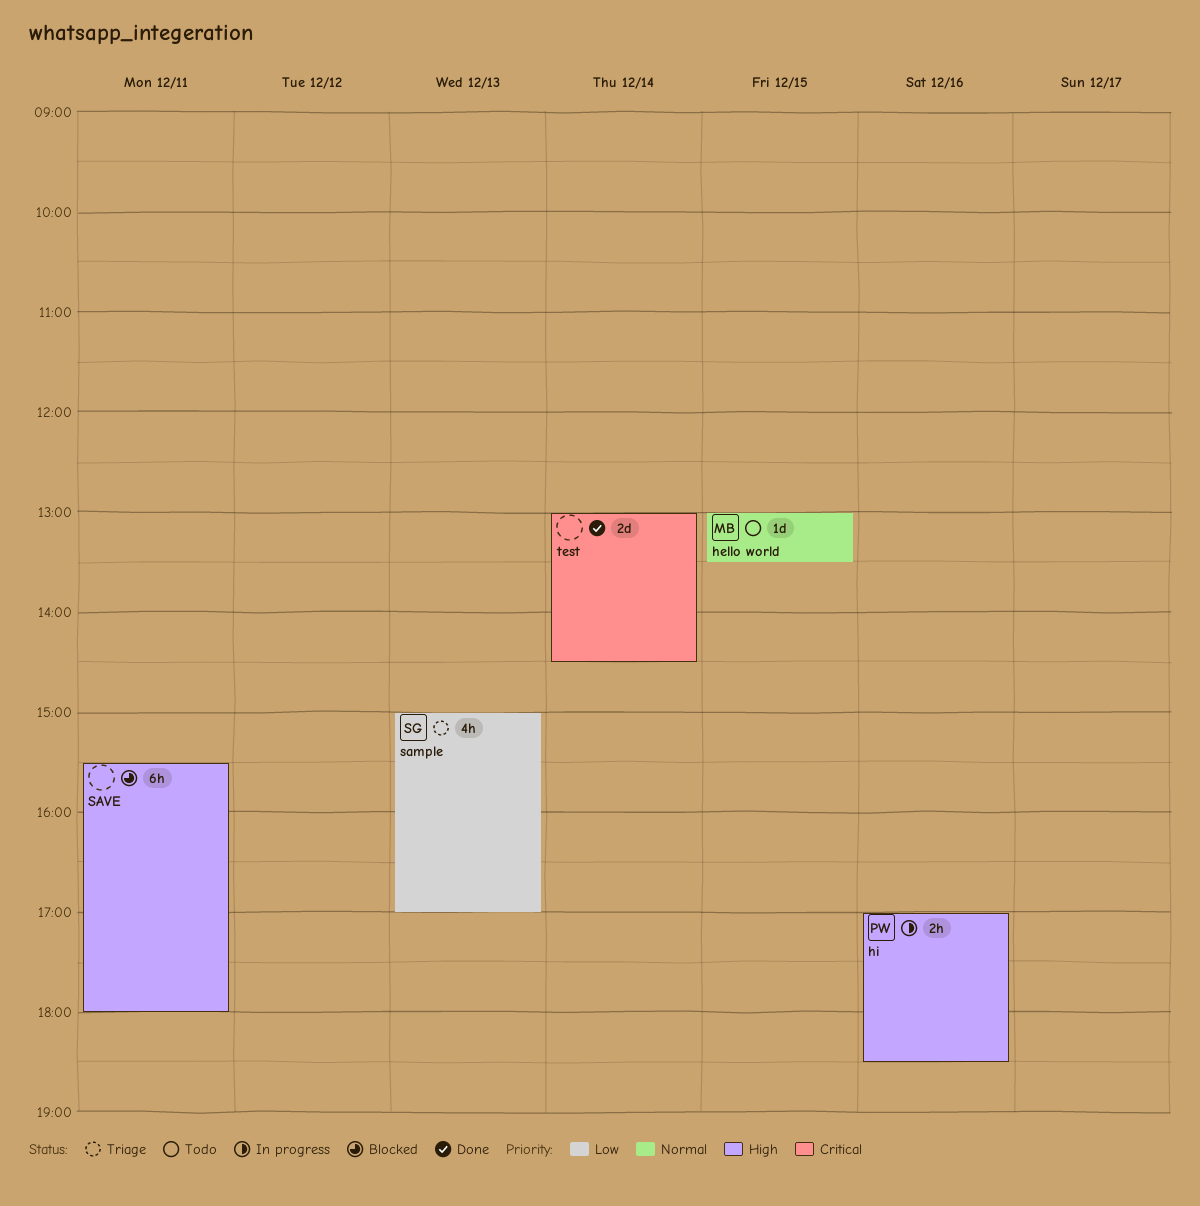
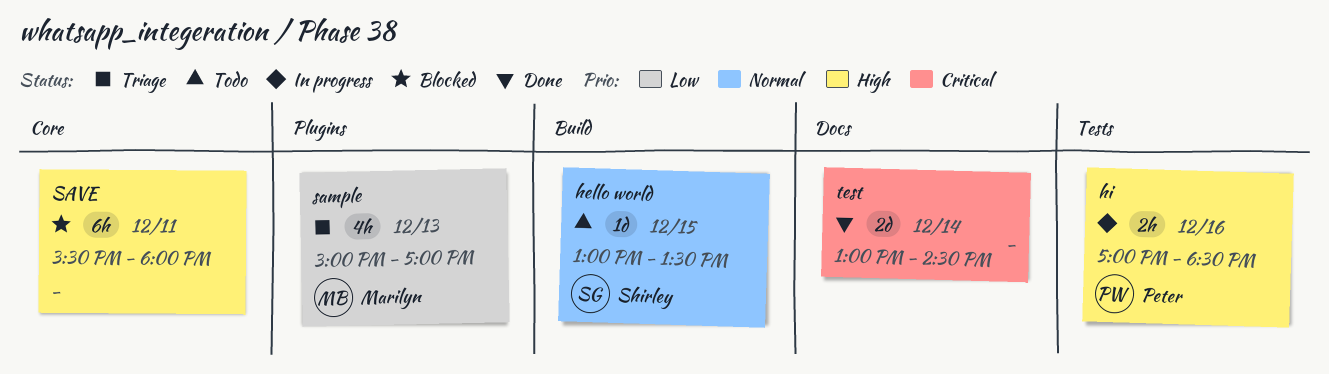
hello world, owner: Marilyn -> Shirley
sample, owner: Shirley -> Marilyn

